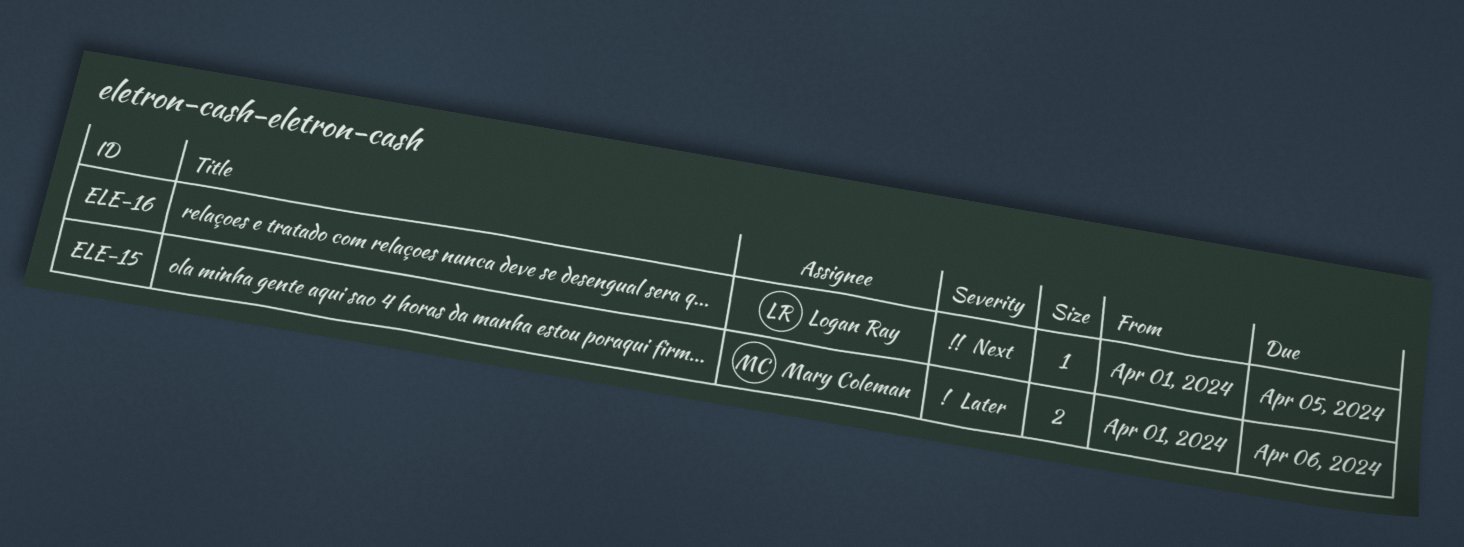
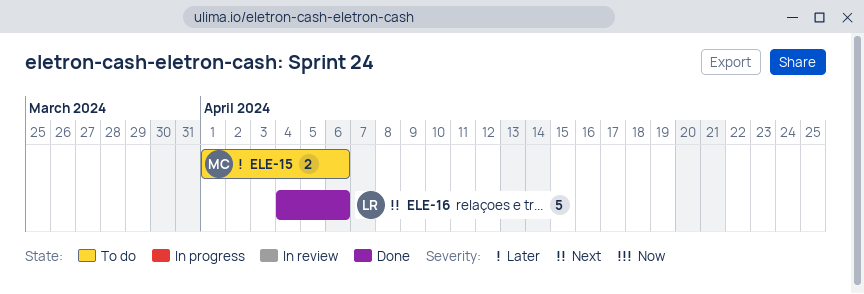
ELE-16, estimate: 1 -> 5
ELE-16, start: Apr 1 -> Apr 4
ELE-16, due: Apr 5 -> Apr 6

